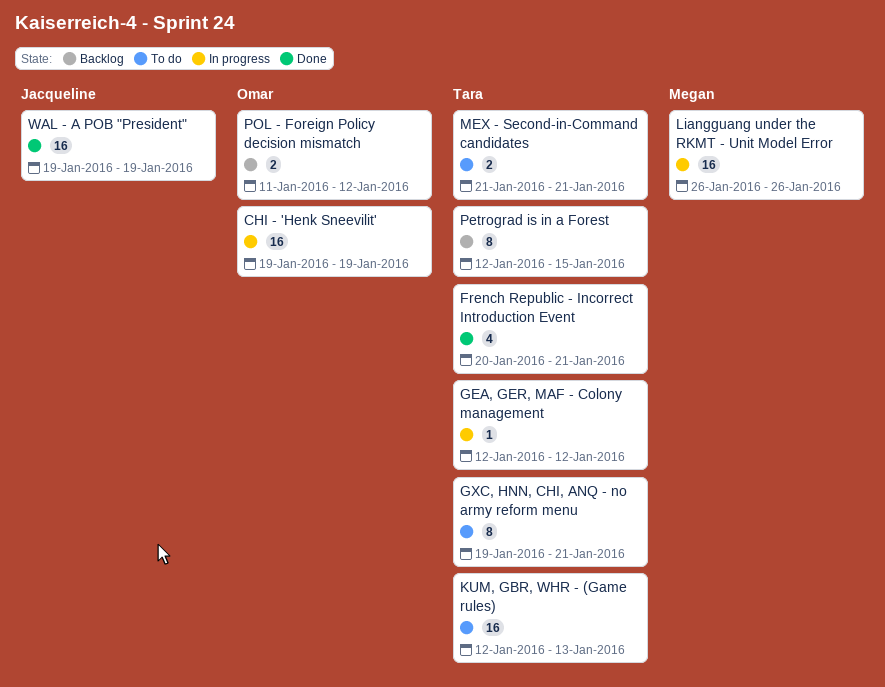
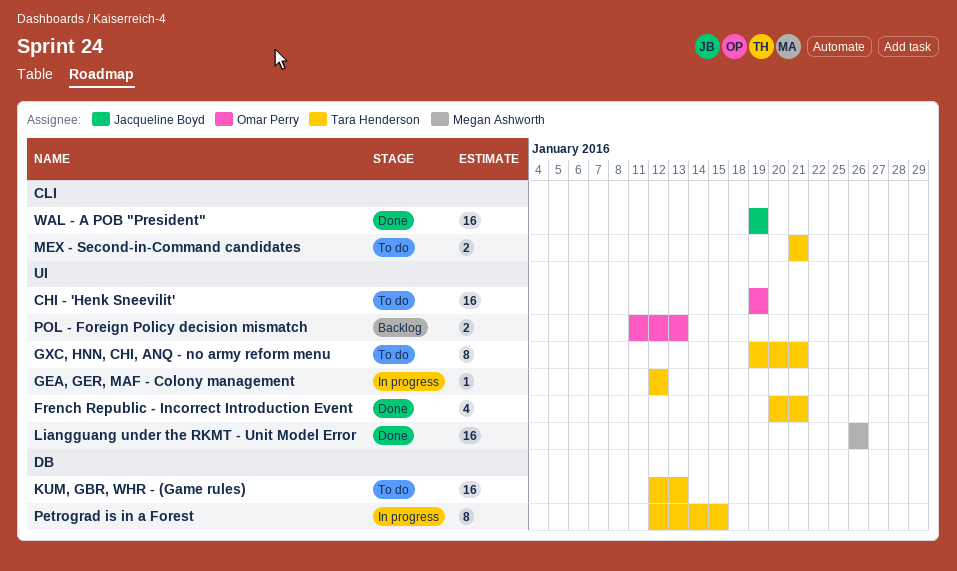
CHI - 'Henk Sneevilit', status: In progress -> To do
Liangguang under the RKMT - Unit Model Error, status: In progress -> Done
Petrograd is in a Forest, status: Backlog -> In progress
POL - Foreign Policy decision mismatch, due: Jan 12 -> Jan 13

